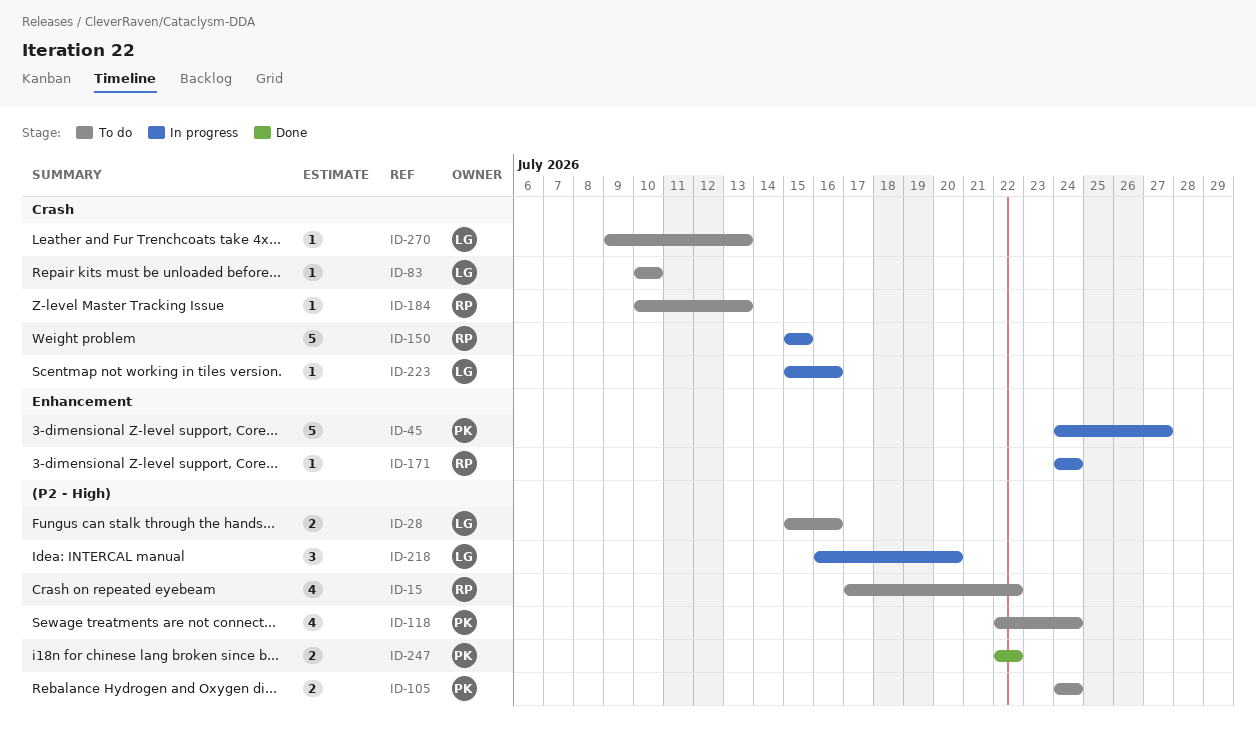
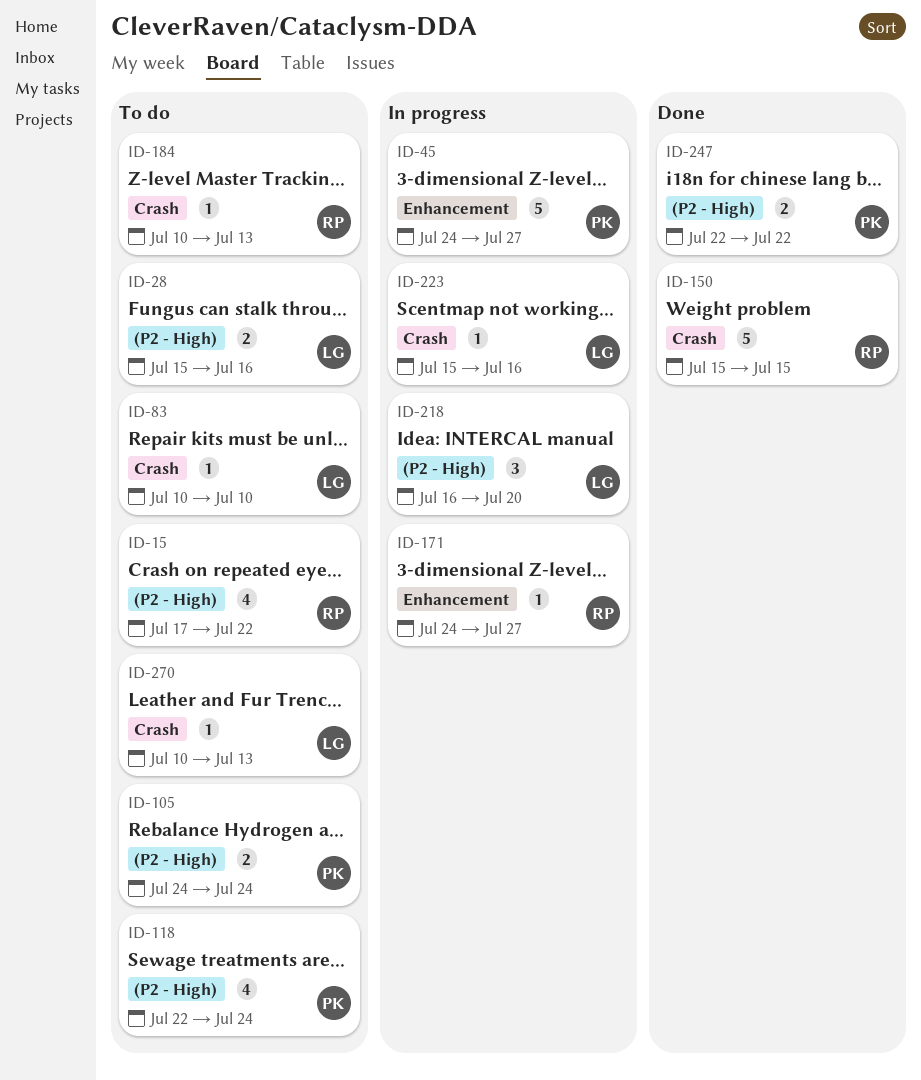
ID-150, status: In progress -> Done
ID-171, due: Jul 24 -> Jul 27
ID-270, start: Jul 9 -> Jul 10

